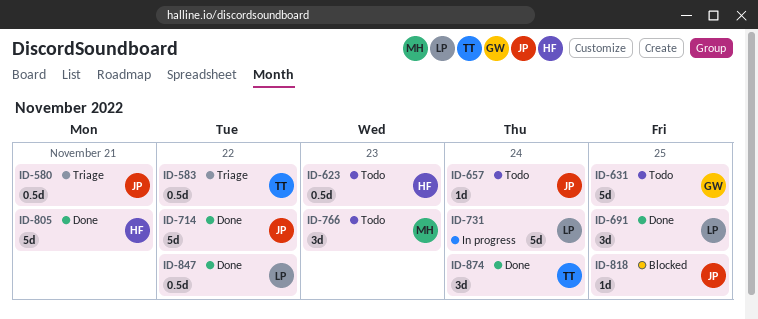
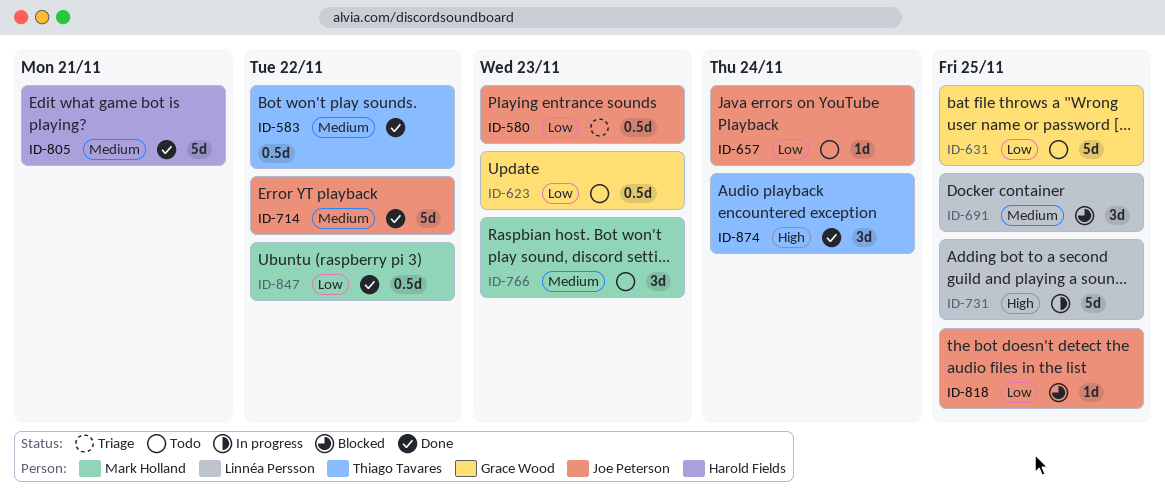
ID-580, due: Nov 21 -> Nov 23
ID-583, status: Triage -> Done
ID-623, owner: Harold Fields -> Grace Wood
ID-691, status: Done -> Blocked
ID-731, due: Nov 24 -> Nov 25
ID-847, owner: Linnéa Persson -> Mark Holland

